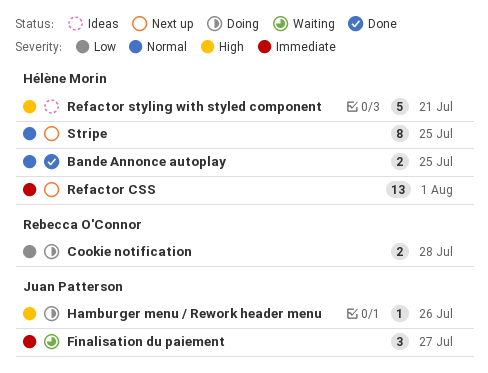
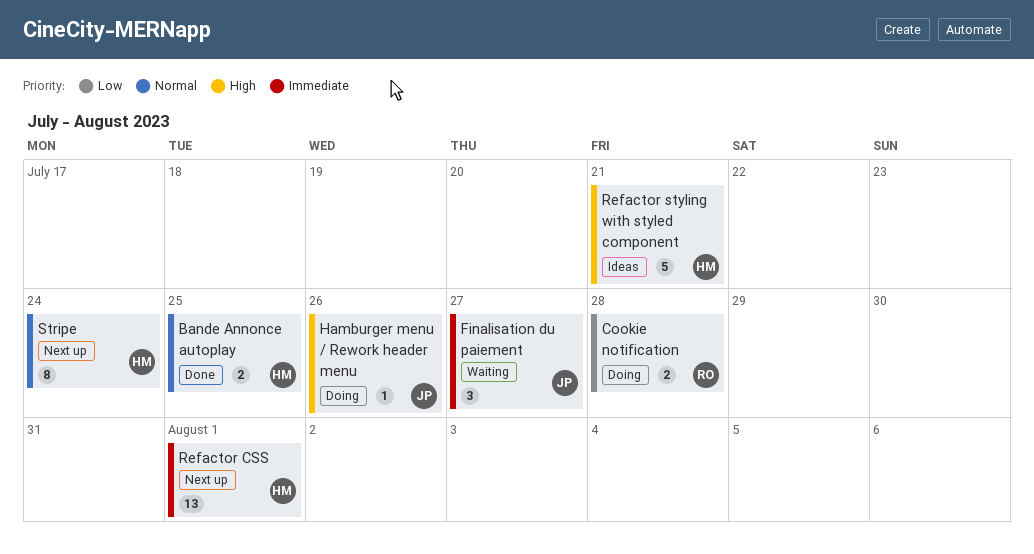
Stripe, due: Jul 25 -> Jul 24

